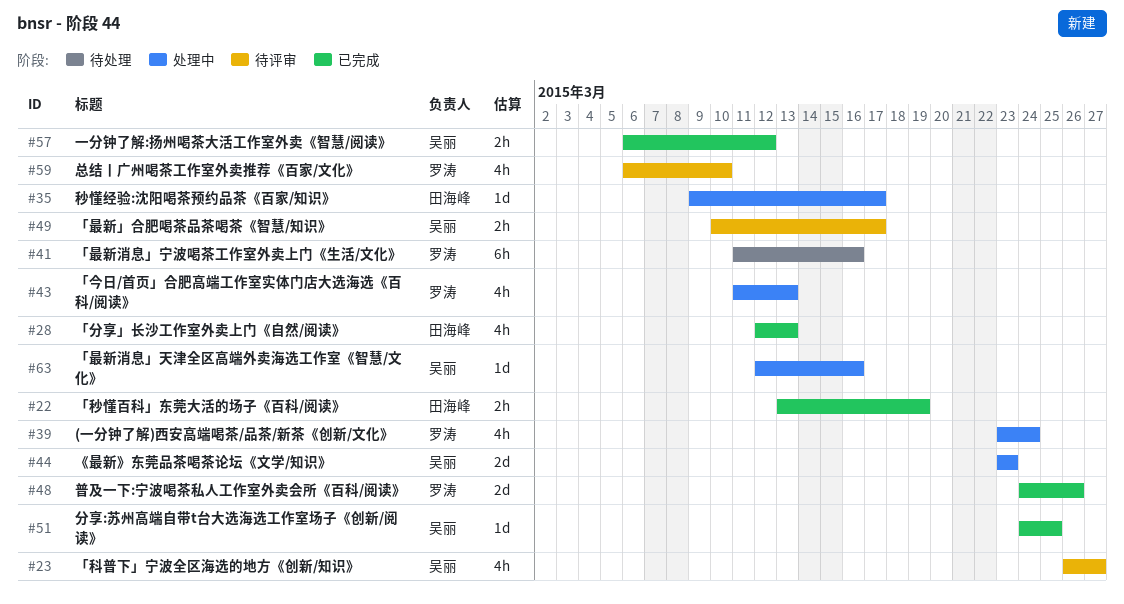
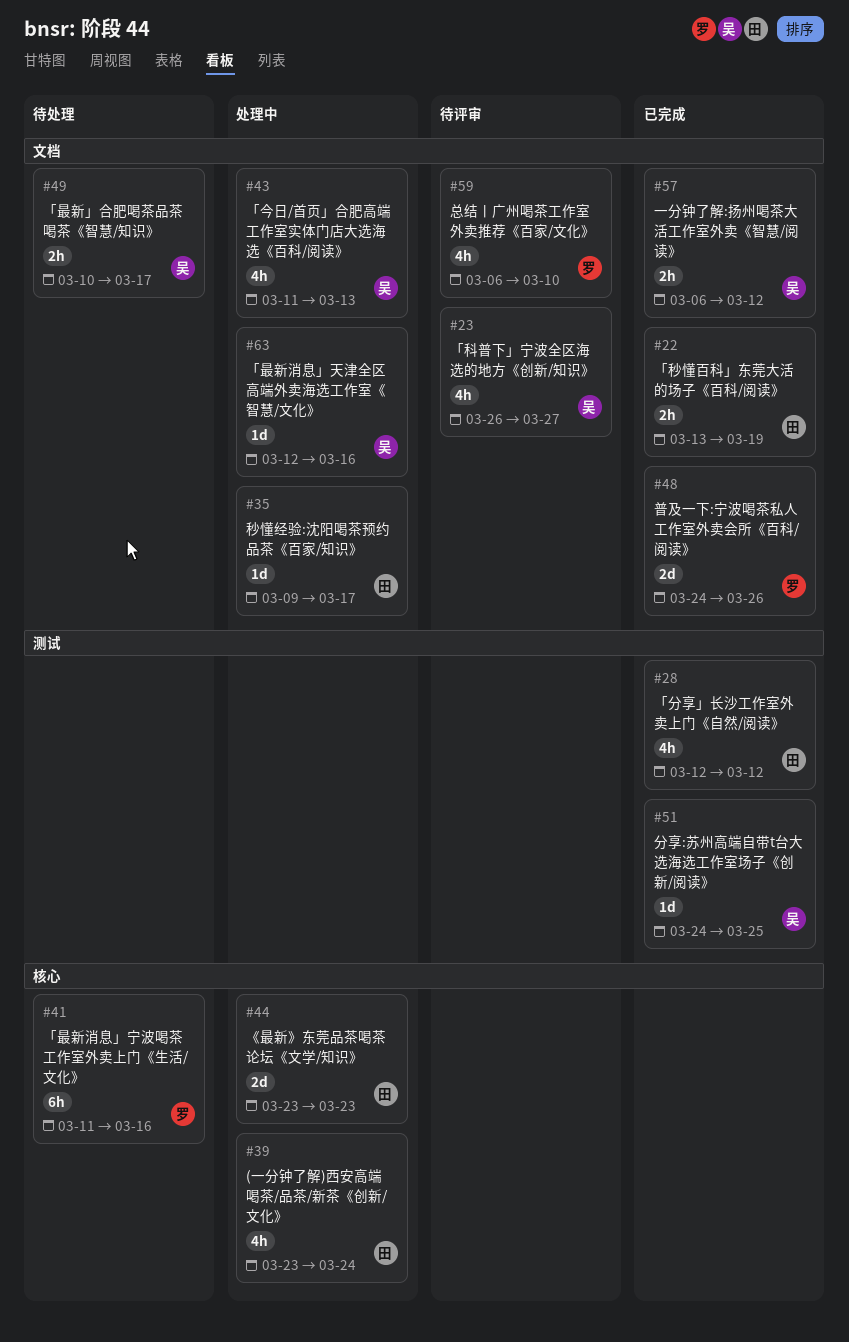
#28, due: Mar 13 -> Mar 12
#39, owner: 罗涛 -> 田海峰
#43, owner: 罗涛 -> 吴丽
#44, owner: 吴丽 -> 田海峰
#49, status: 待评审 -> 待处理

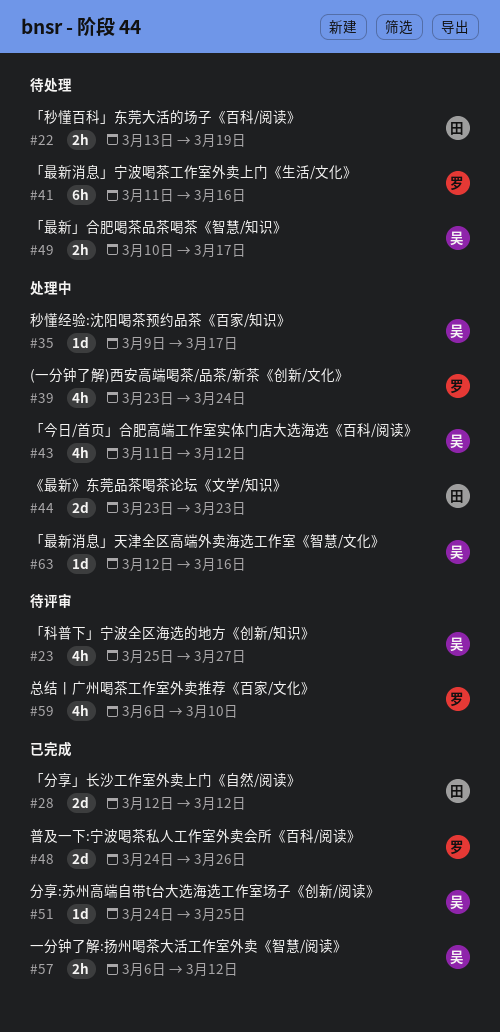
#22, status: 已完成 -> 待处理
#23, start: Mar 26 -> Mar 25
#28, estimate: 4h -> 2d
#35, owner: 田 -> 吴
#39, owner: 田 -> 罗
#43, due: Mar 13 -> Mar 12

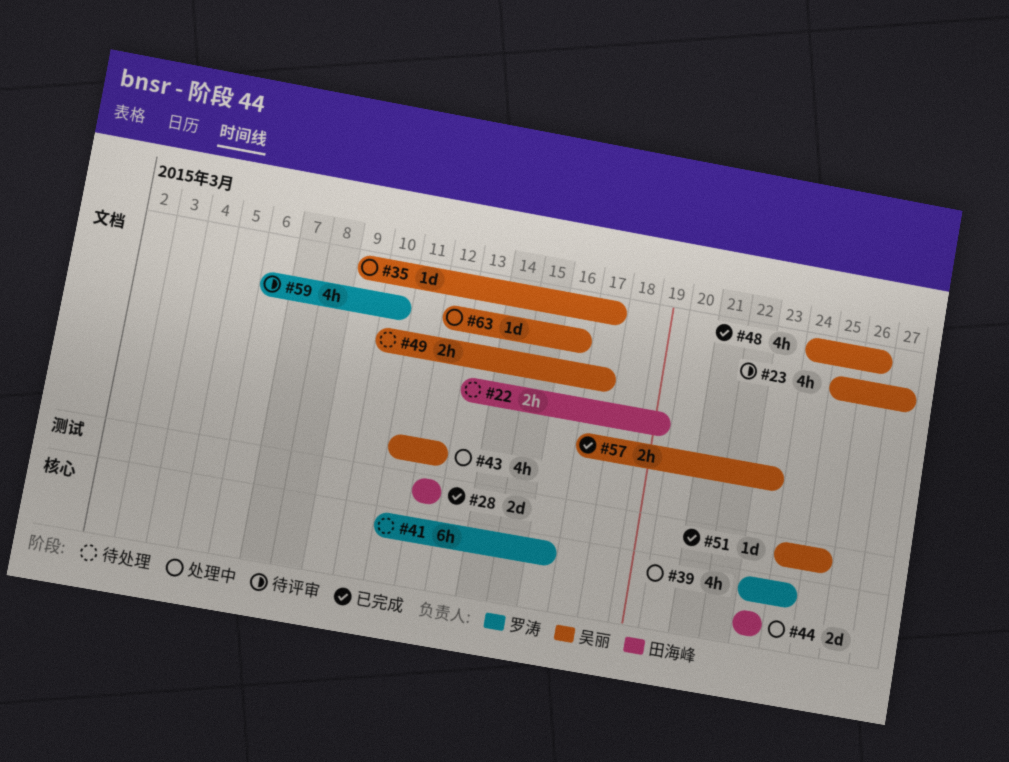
#48, owner: 罗涛 -> 吴丽
#48, estimate: 2d -> 4h
#57, start: Mar 6 -> Mar 17
#57, due: Mar 12 -> Mar 23

